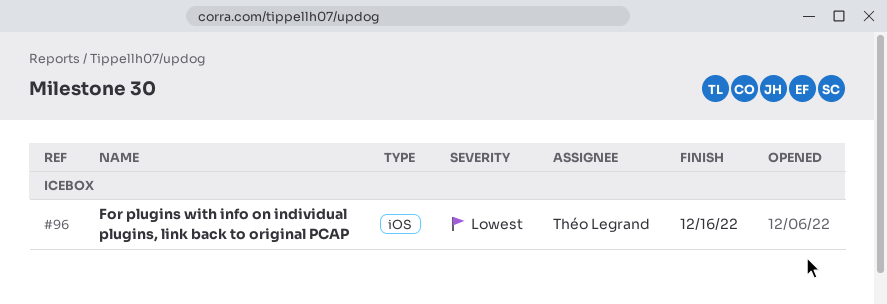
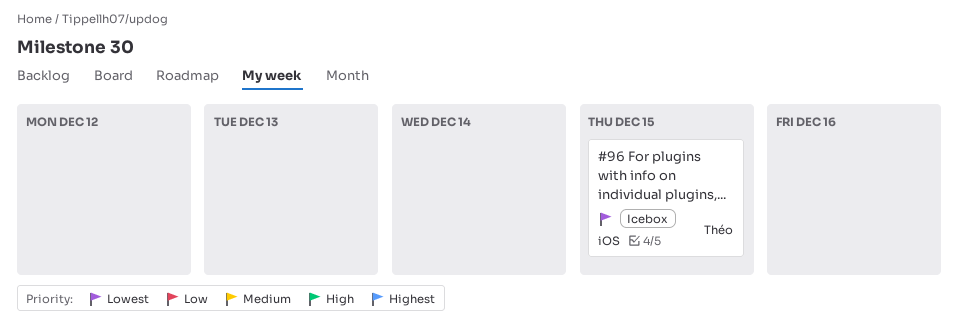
#96, due: Dec 16 -> Dec 15

